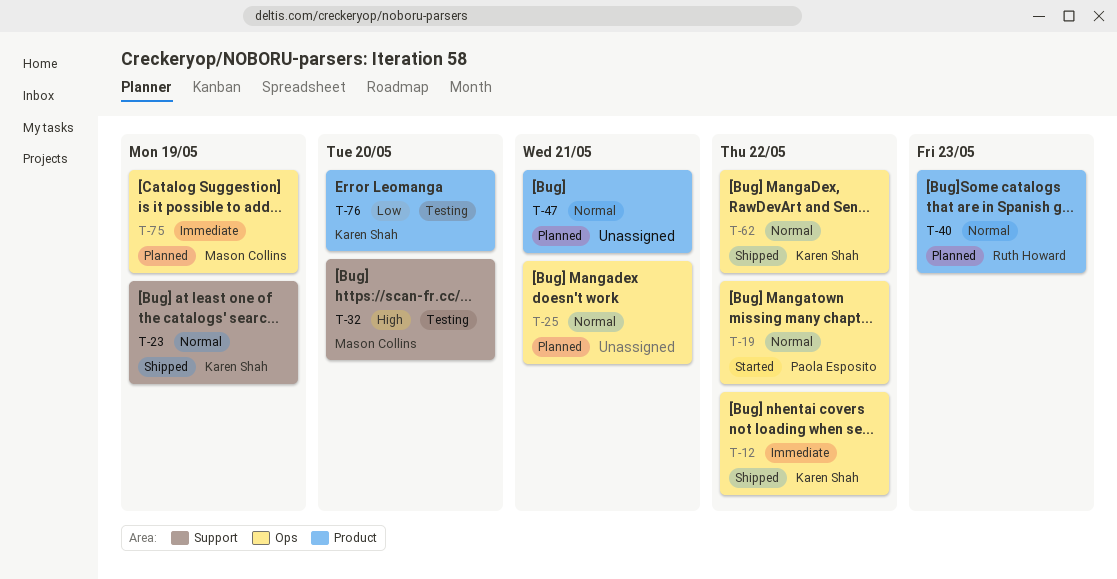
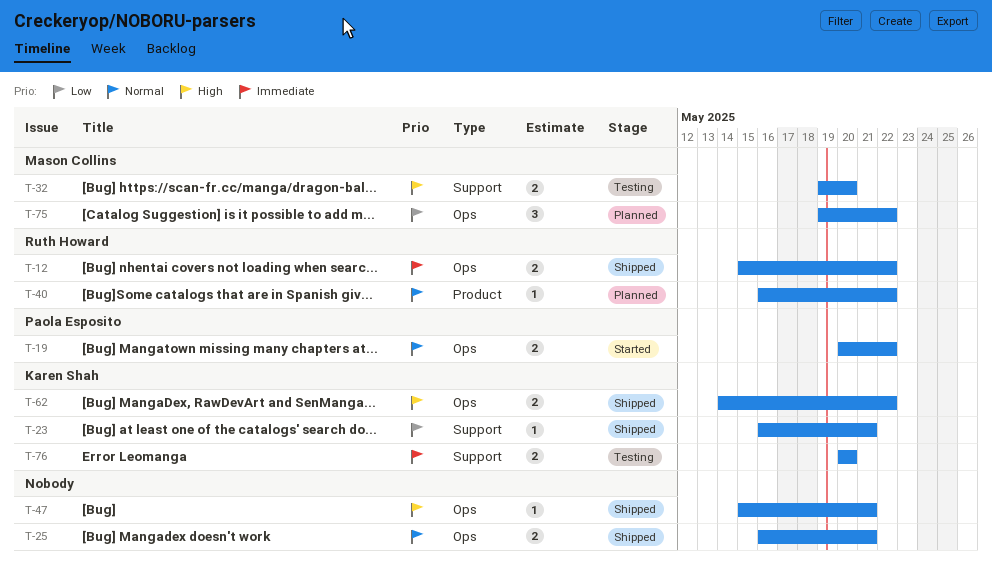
T-12, owner: Karen Shah -> Ruth Howard
T-23, priority: Normal -> Low
T-23, due: May 19 -> May 21
T-25, status: Planned -> Shipped
T-40, due: May 23 -> May 22
T-47, status: Planned -> Shipped
T-47, priority: Normal -> High
T-47, label: Product -> Ops
T-62, priority: Normal -> High
T-75, priority: Immediate -> Low
T-75, due: May 19 -> May 22
T-76, priority: Low -> Immediate
T-76, label: Product -> Support

